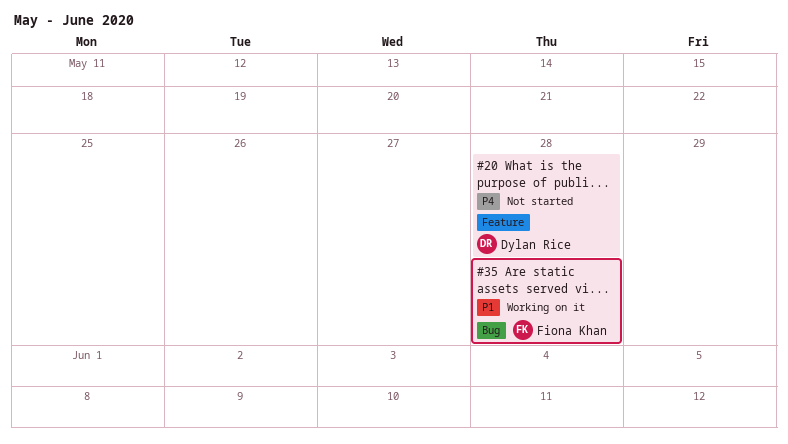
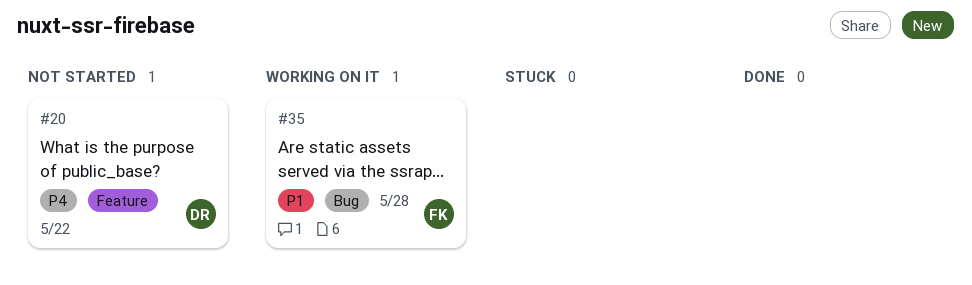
#20, due: May 28 -> May 22

